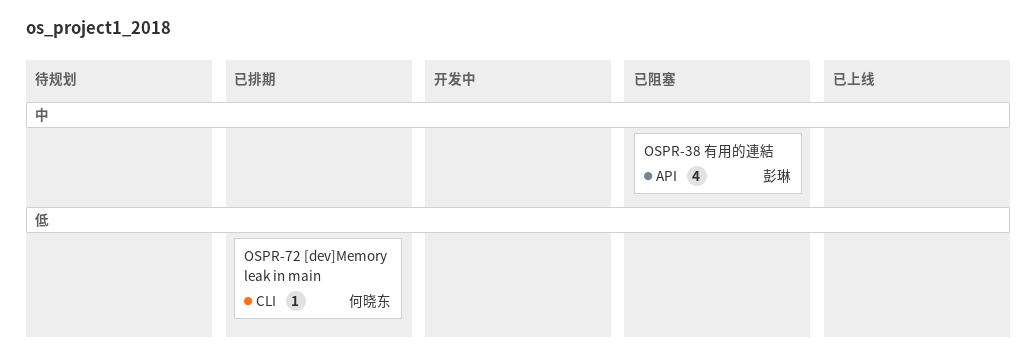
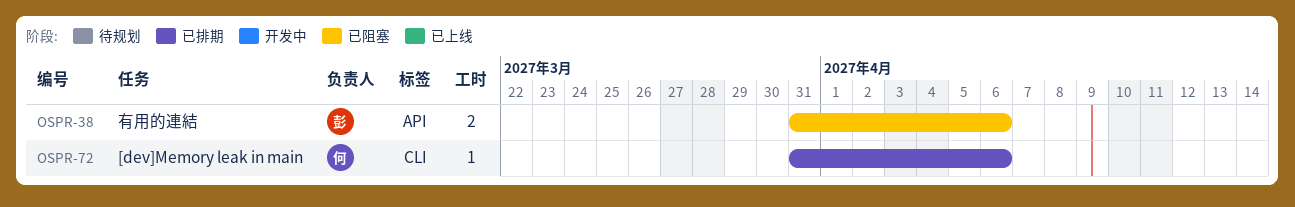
OSPR-38, estimate: 4 -> 2

